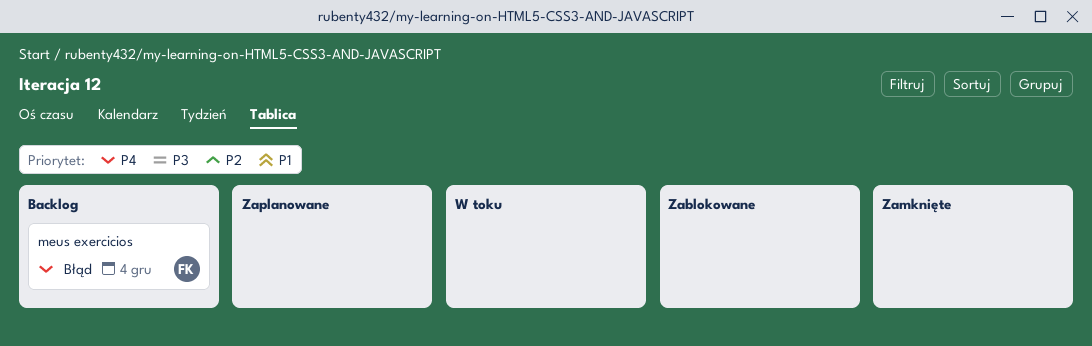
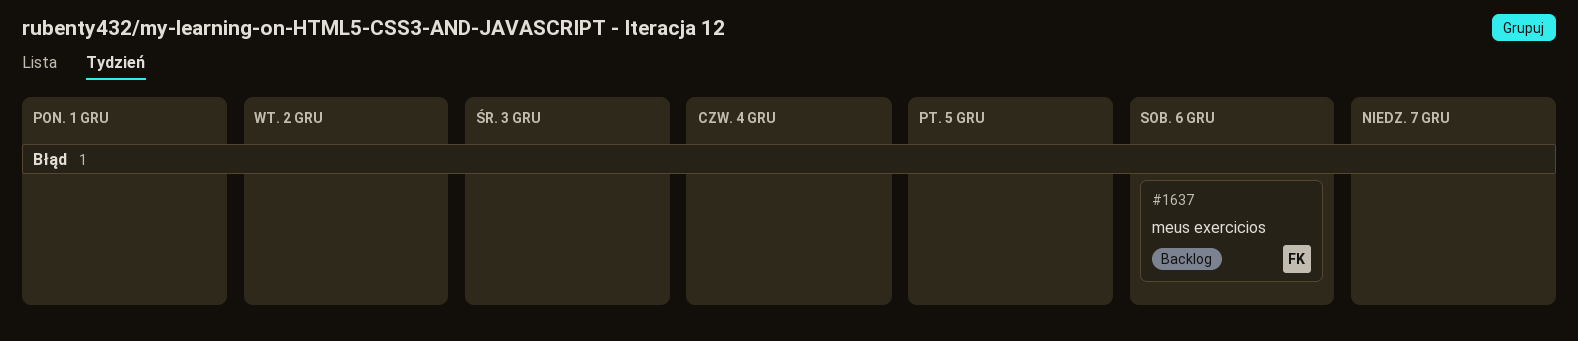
meus exercicios, due: Dec 4 -> Dec 6

